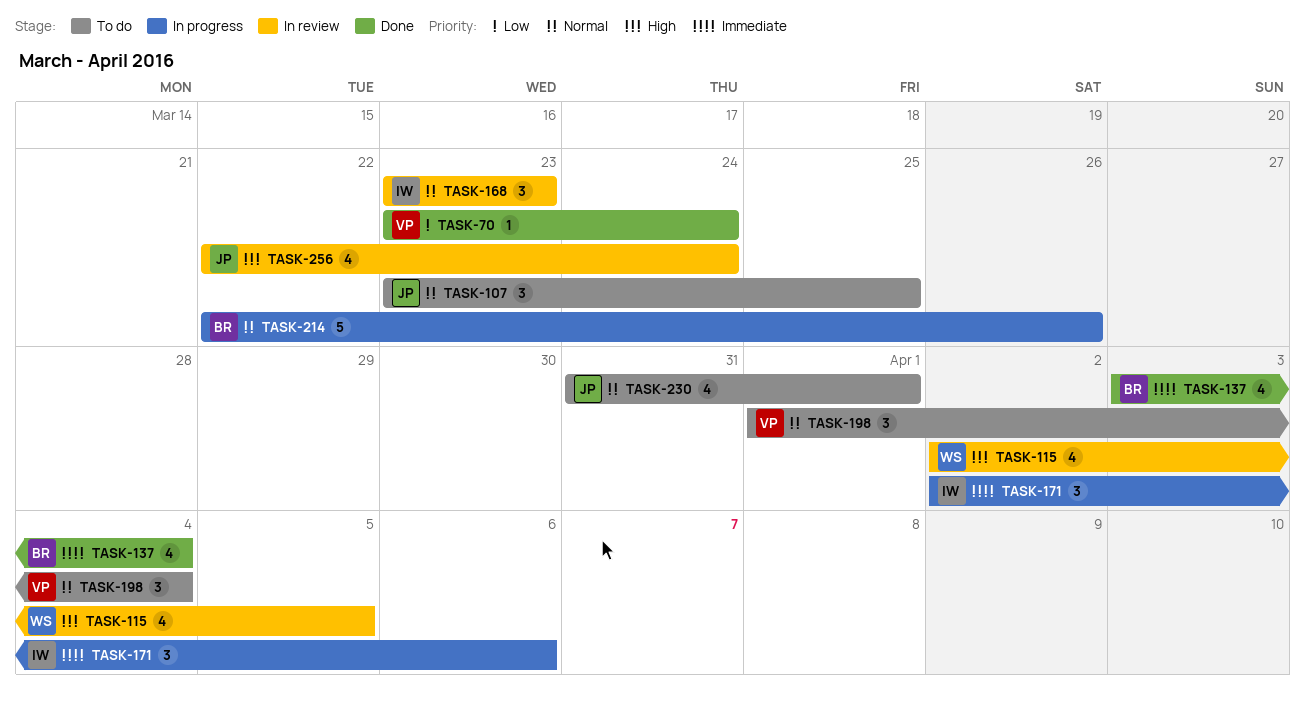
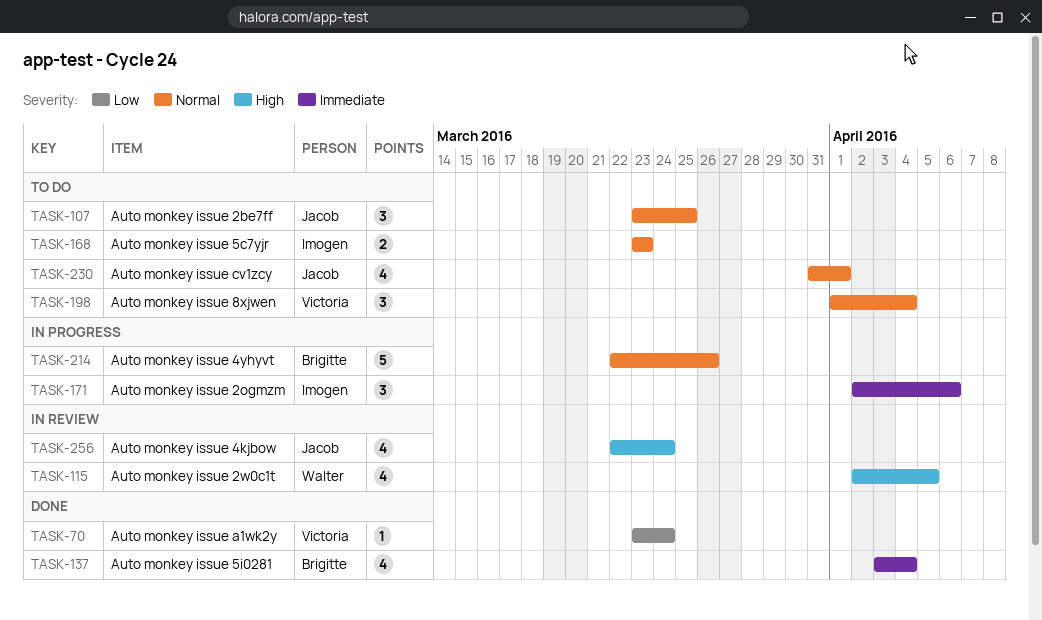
TASK-168, status: In review -> To do
TASK-168, estimate: 3 -> 2

